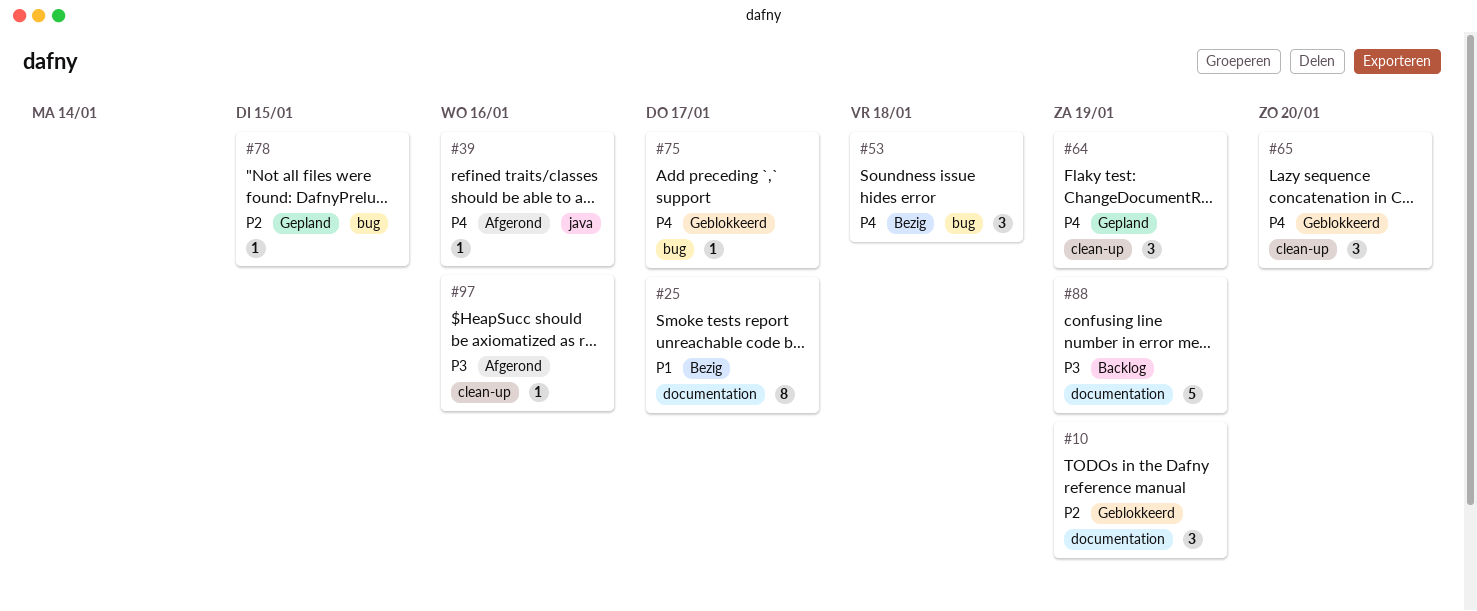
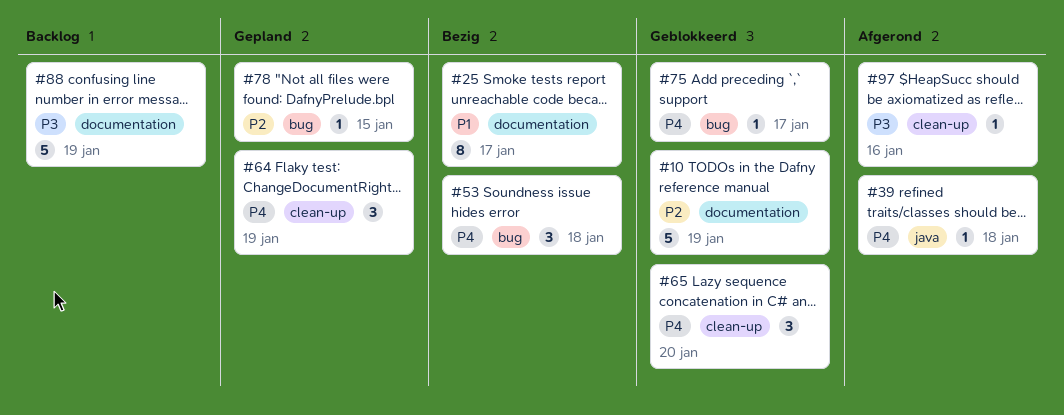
#10, estimate: 3 -> 5
#39, due: Jan 16 -> Jan 18

